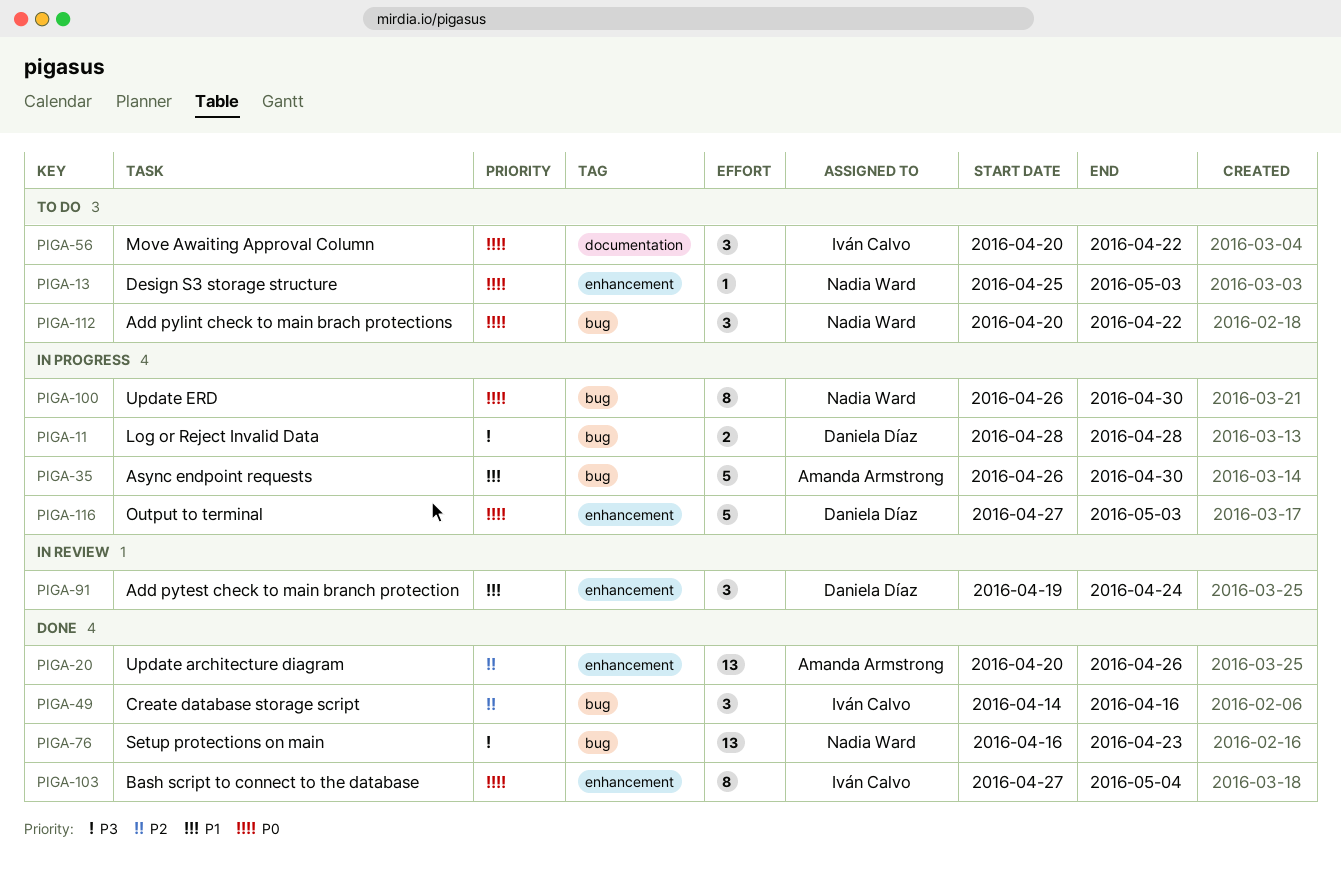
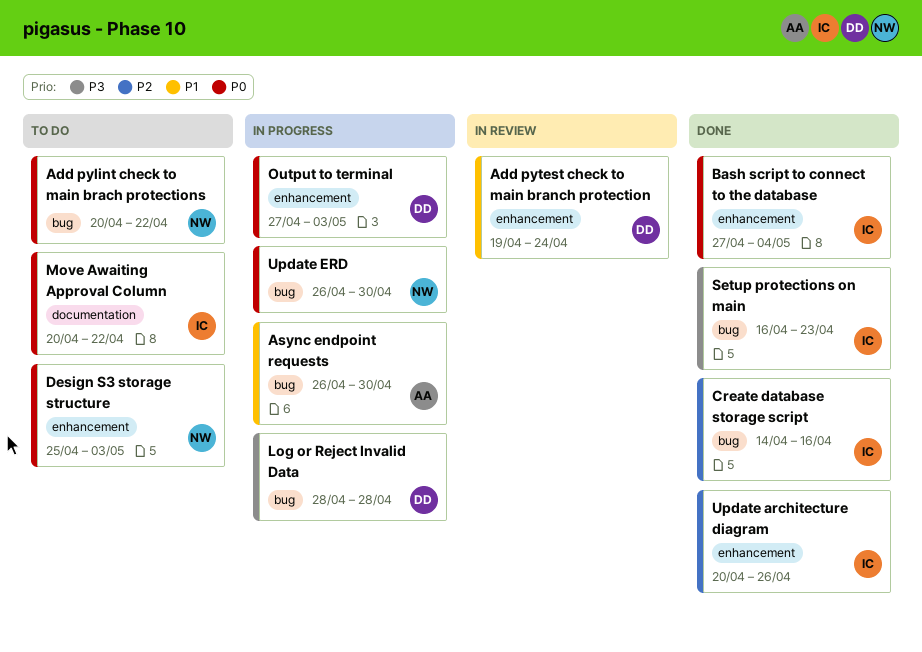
Setup protections on main, owner: Nadia Ward -> Iván Calvo
Update architecture diagram, owner: Amanda Armstrong -> Iván Calvo

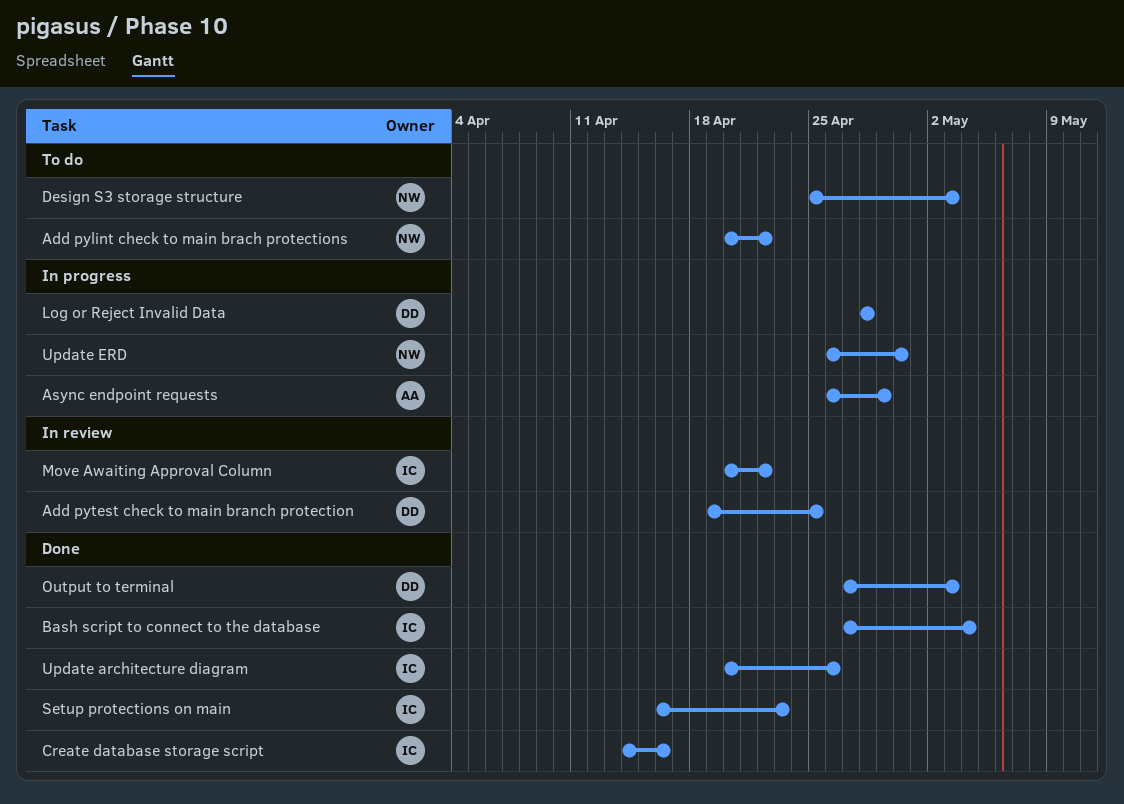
Add pytest check to main branch protection, due: Apr 24 -> Apr 25
Async endpoint requests, due: Apr 30 -> Apr 29
Move Awaiting Approval Column, status: To do -> In review
Output to terminal, status: In progress -> Done

